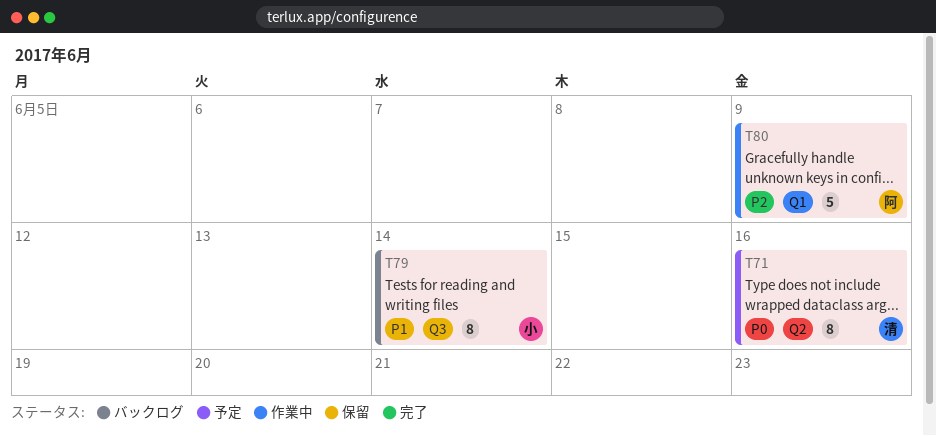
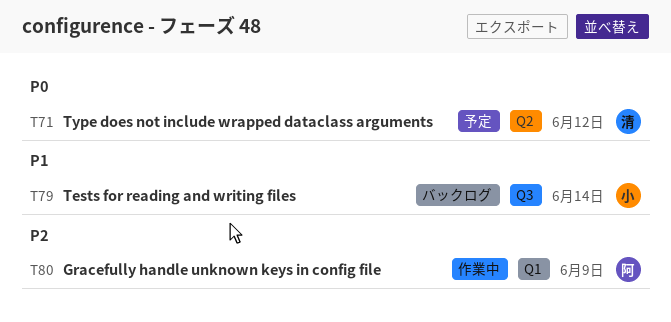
T71, due: Jun 16 -> Jun 12

